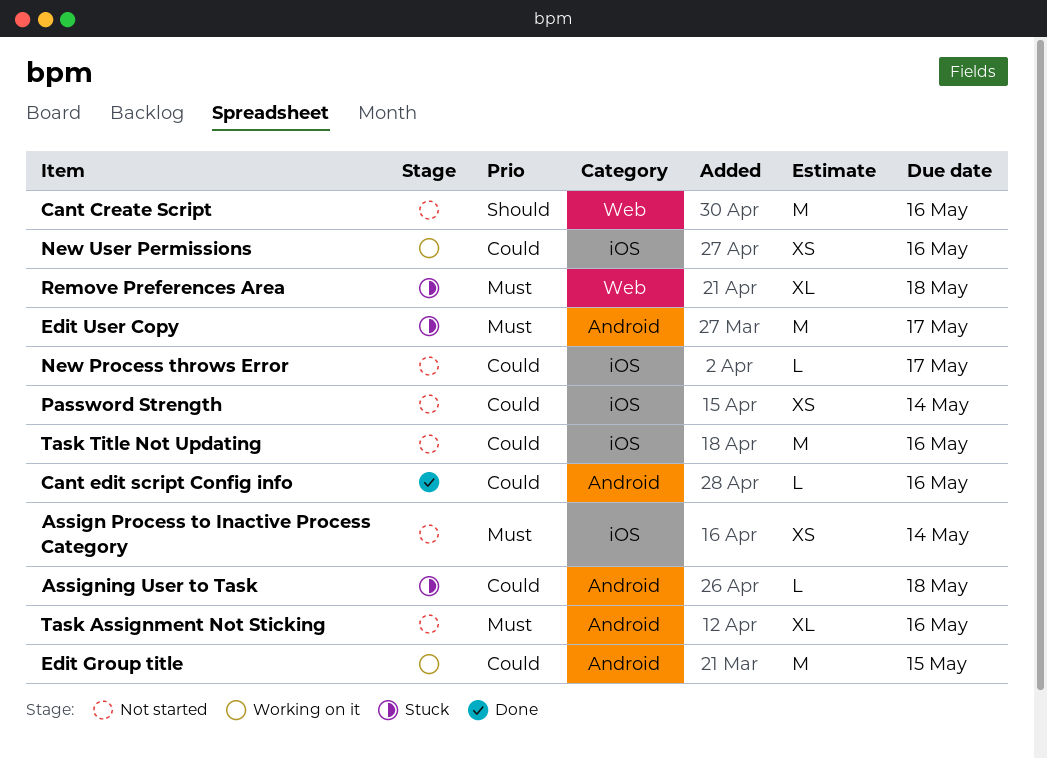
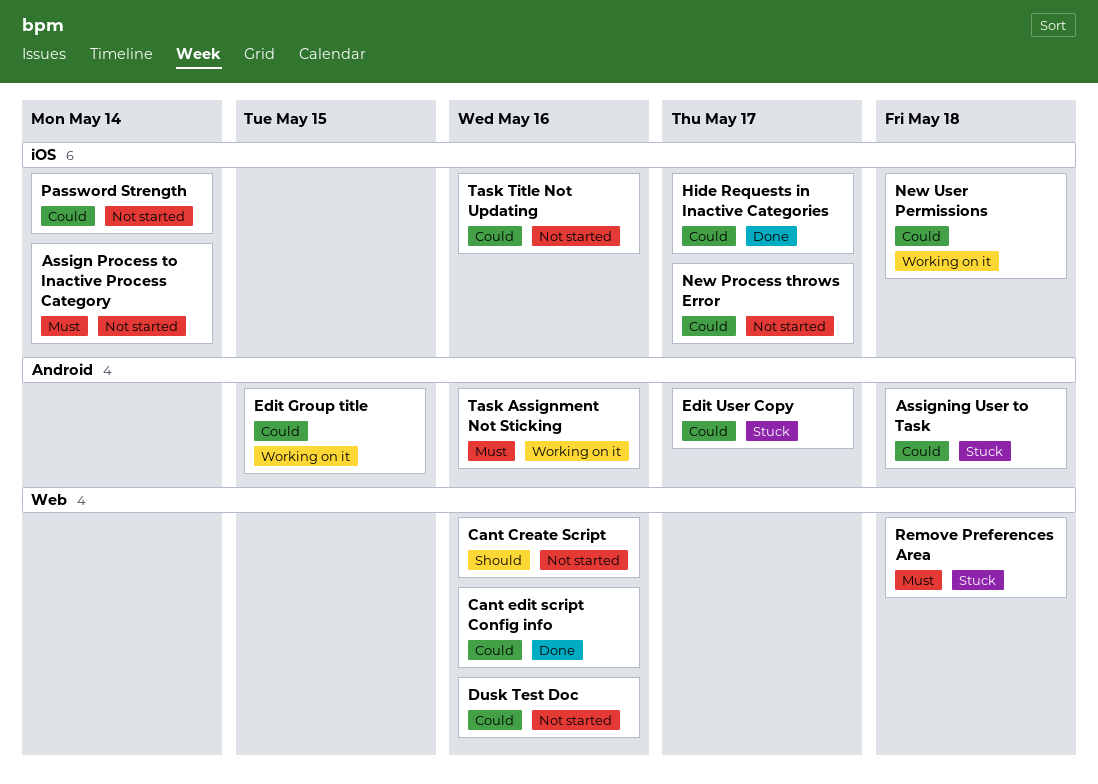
Cant edit script Config info, label: Android -> Web
Dusk Test Doc: none -> present
Edit User Copy, priority: Must -> Could
Hide Requests in Inactive Categories: none -> present
New User Permissions, due: May 16 -> May 18
Task Assignment Not Sticking, status: Not started -> Working on it

